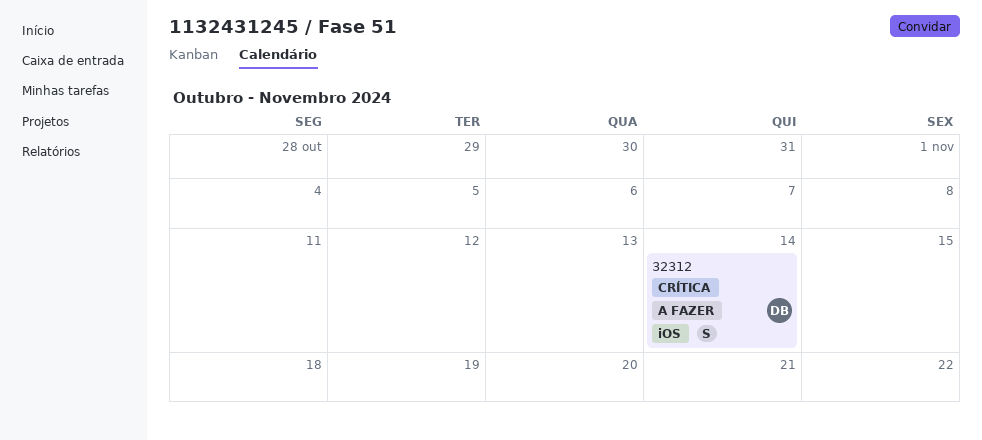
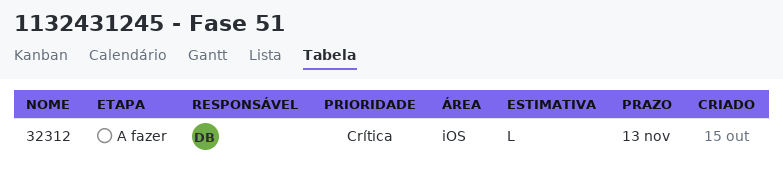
32312, estimate: S -> L
32312, due: Nov 14 -> Nov 13

